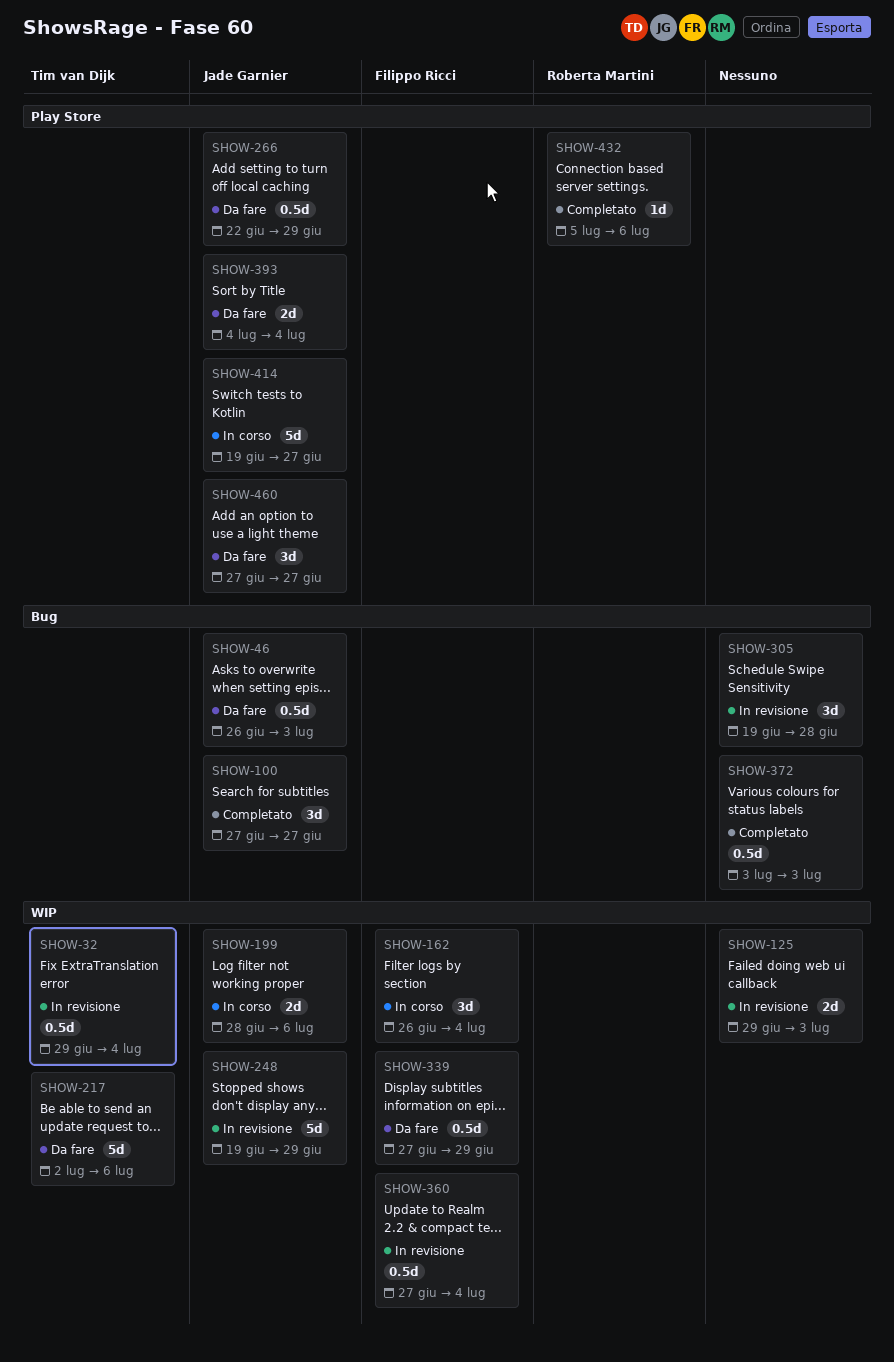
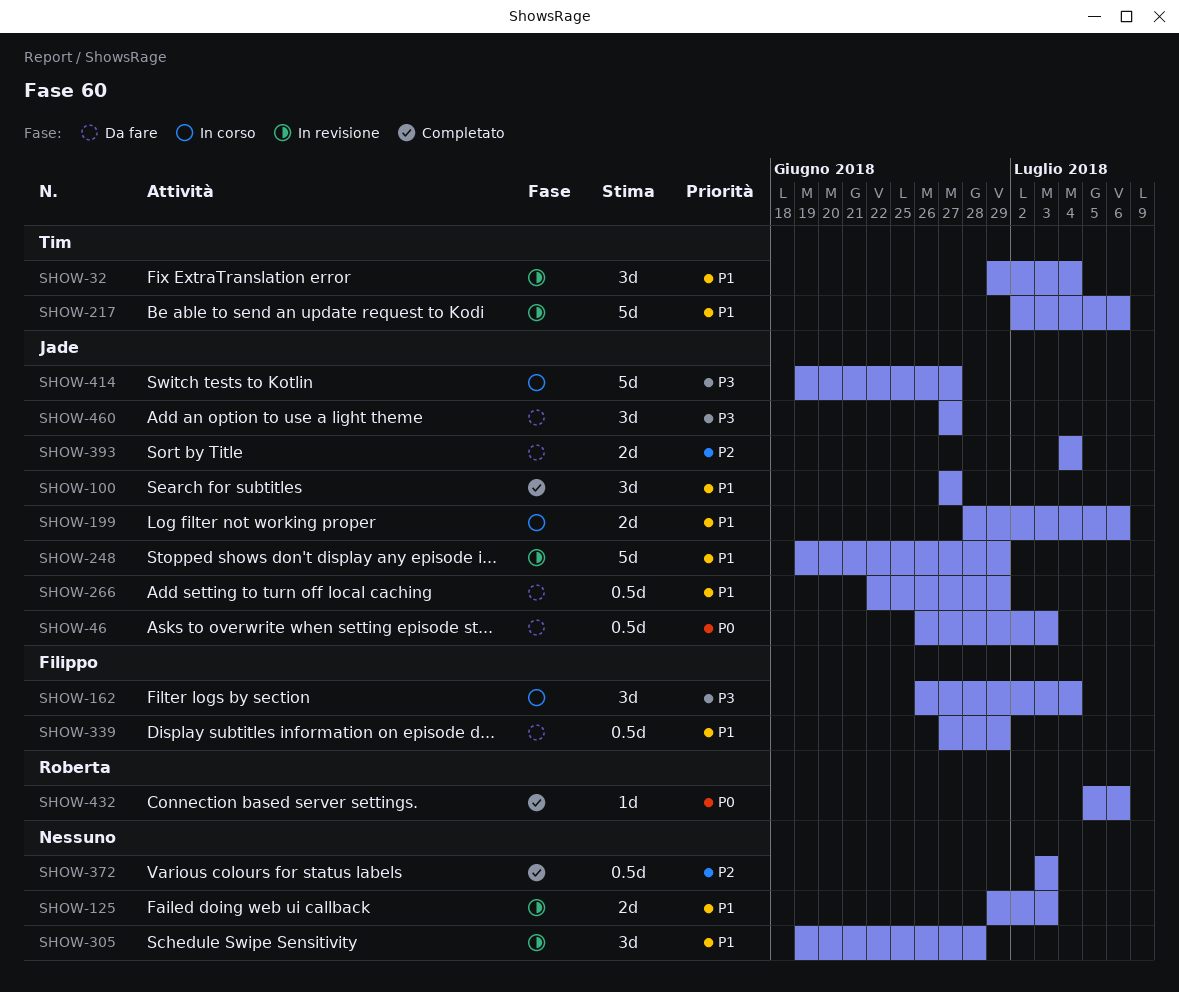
SHOW-32, estimate: 0.5d -> 3d
SHOW-217, status: Da fare -> In revisione
SHOW-360: present -> none

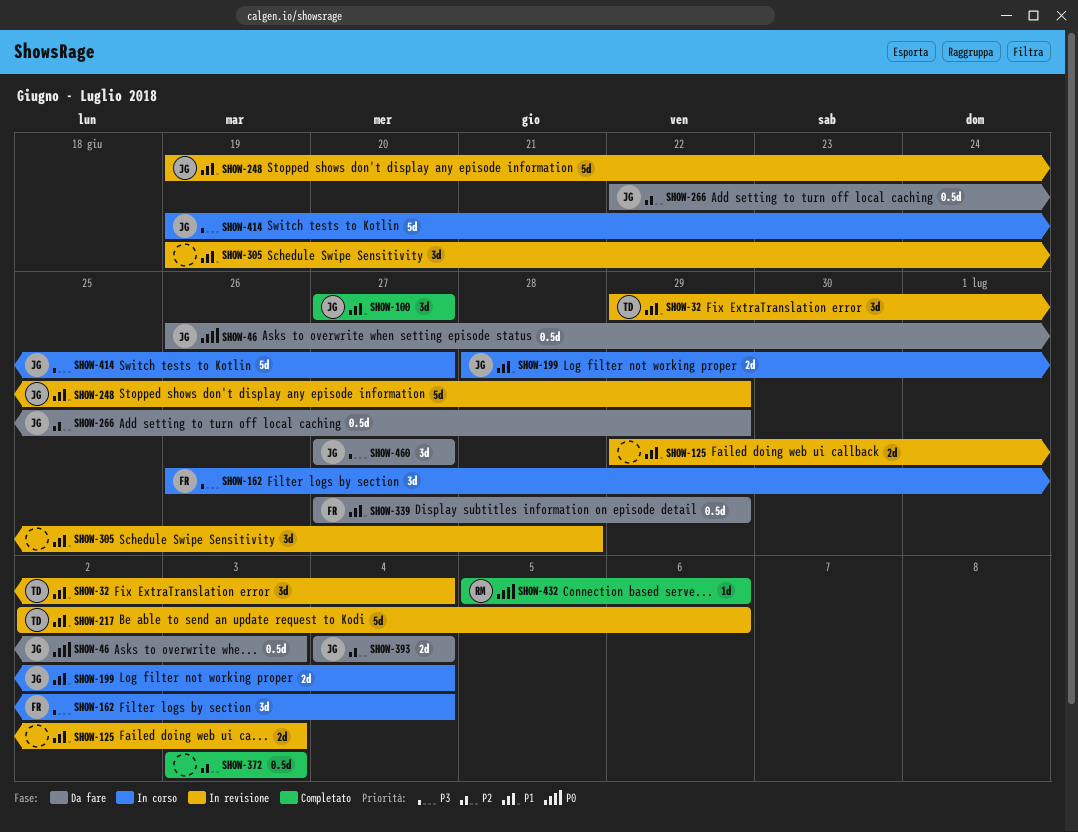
SHOW-199, due: Jul 6 -> Jul 4
SHOW-266, priority: P1 -> P2

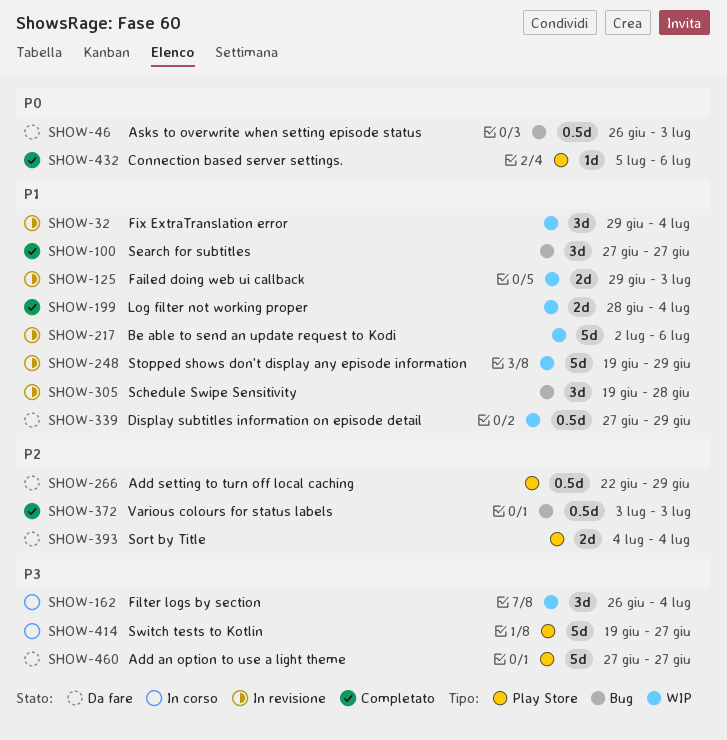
SHOW-199, status: In corso -> Completato
SHOW-460, estimate: 3d -> 5d

